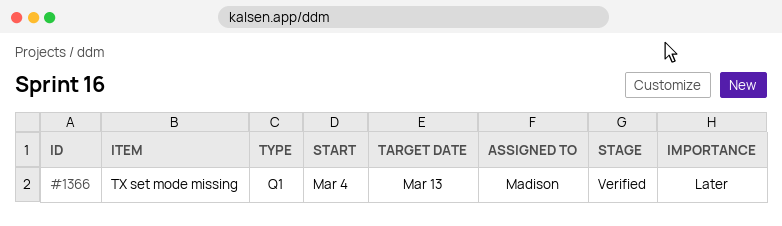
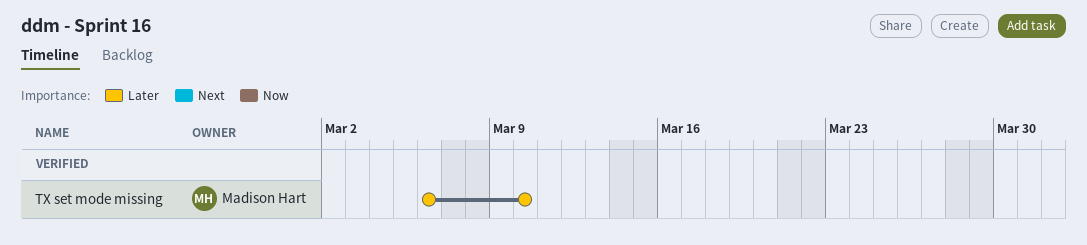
TX set mode missing, start: Mar 4 -> Mar 6
TX set mode missing, due: Mar 13 -> Mar 10

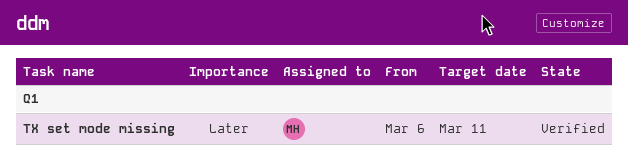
TX set mode missing, due: Mar 10 -> Mar 11

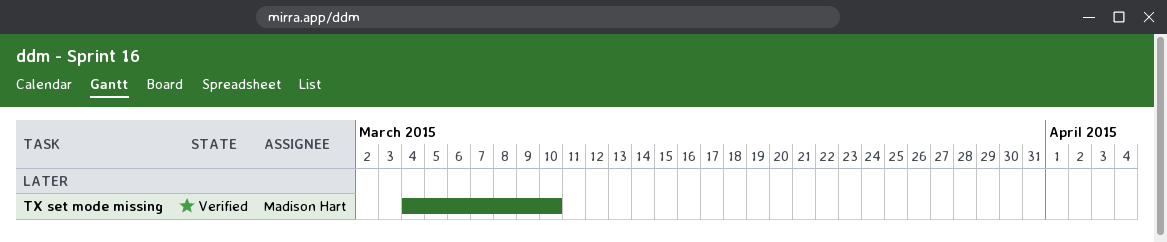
TX set mode missing, start: Mar 6 -> Mar 4
TX set mode missing, due: Mar 11 -> Mar 10

